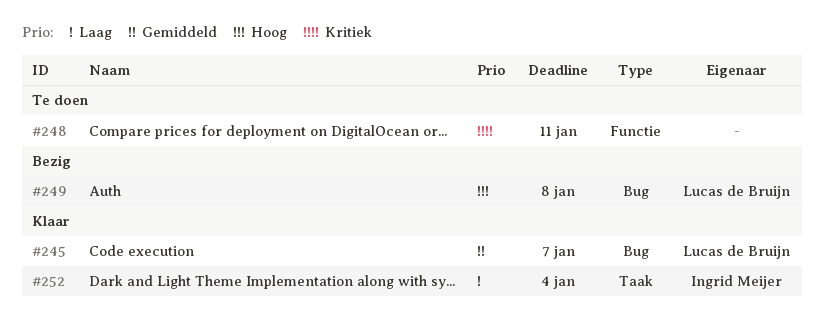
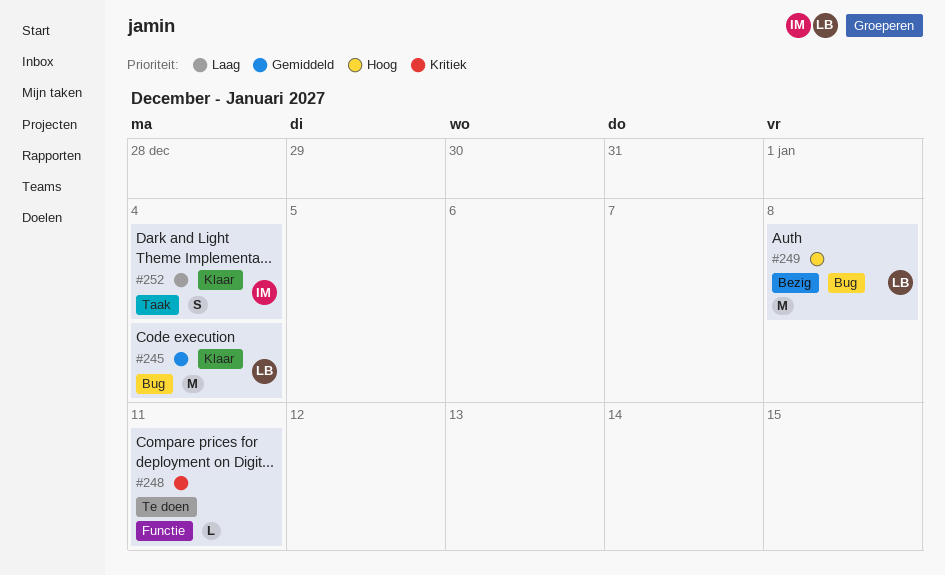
#245, due: Jan 7 -> Jan 4

